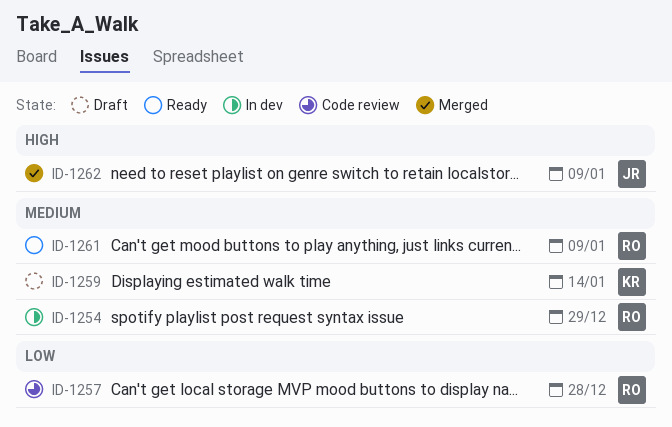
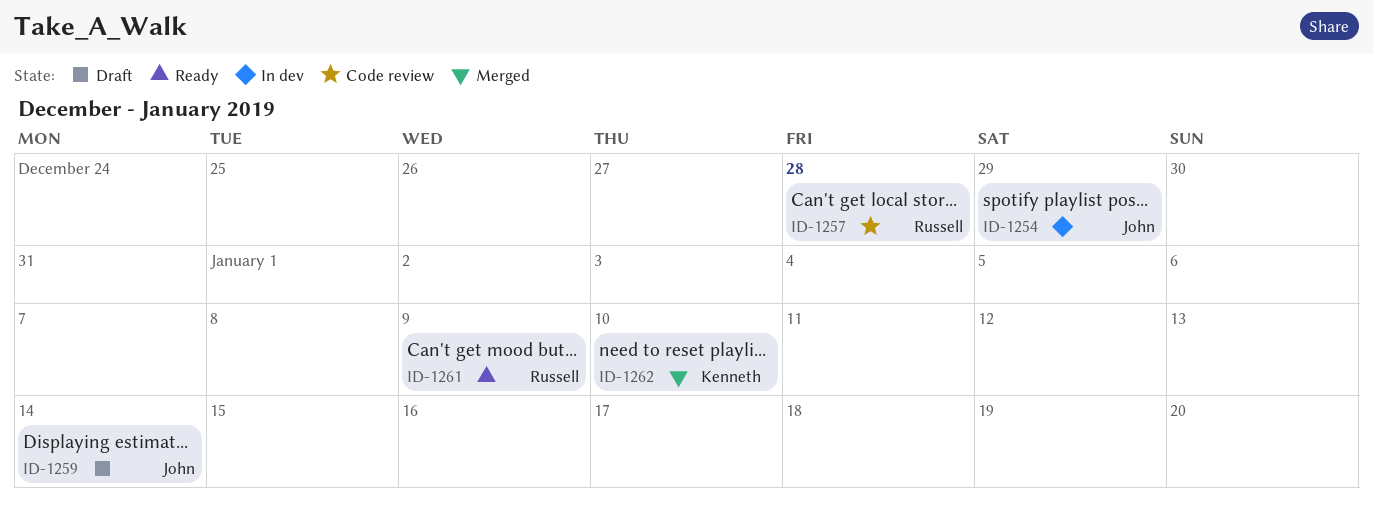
ID-1254, owner: Russell -> John
ID-1259, owner: Kenneth -> John
ID-1262, owner: John -> Kenneth
ID-1262, due: Jan 9 -> Jan 10

